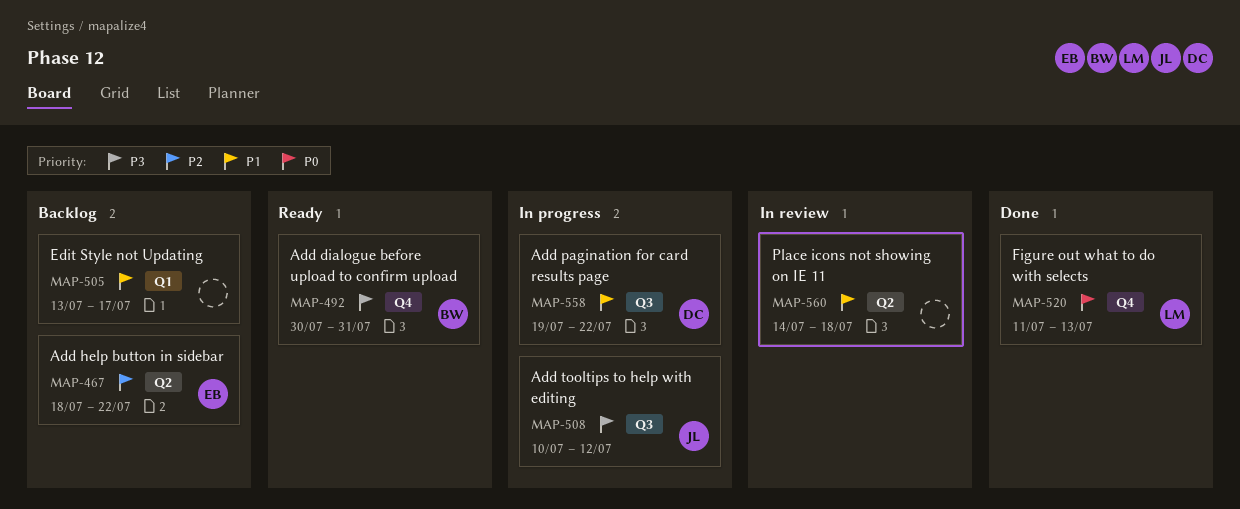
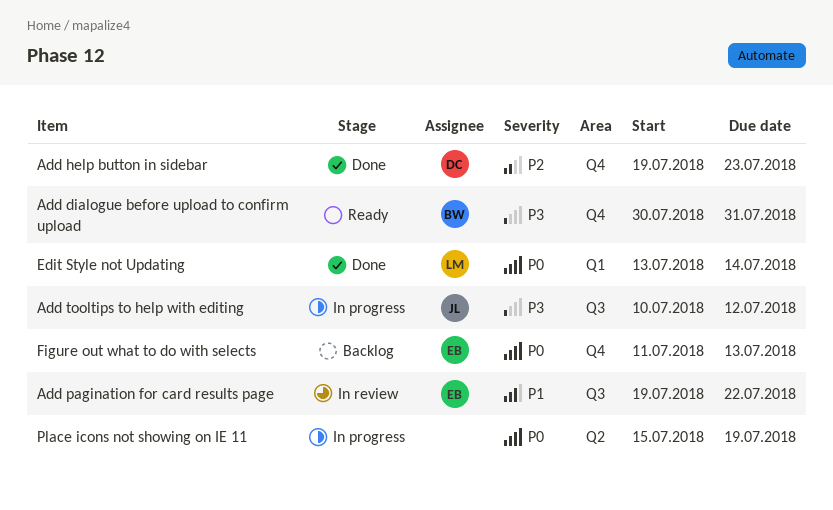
Add help button in sidebar, status: Backlog -> Done
Add help button in sidebar, owner: EB -> DC
Add help button in sidebar, label: Q2 -> Q4
Add help button in sidebar, start: Jul 18 -> Jul 19
Add help button in sidebar, due: Jul 22 -> Jul 23
Add pagination for card results page, status: In progress -> In review
Add pagination for card results page, owner: DC -> EB
Edit Style not Updating, status: Backlog -> Done
Edit Style not Updating, owner: none -> LM
Edit Style not Updating, priority: P1 -> P0
Edit Style not Updating, due: Jul 17 -> Jul 14
Figure out what to do with selects, status: Done -> Backlog
Figure out what to do with selects, owner: LM -> EB
Place icons not showing on IE 11, status: In review -> In progress
Place icons not showing on IE 11, priority: P1 -> P0
Place icons not showing on IE 11, start: Jul 14 -> Jul 15
Place icons not showing on IE 11, due: Jul 18 -> Jul 19

